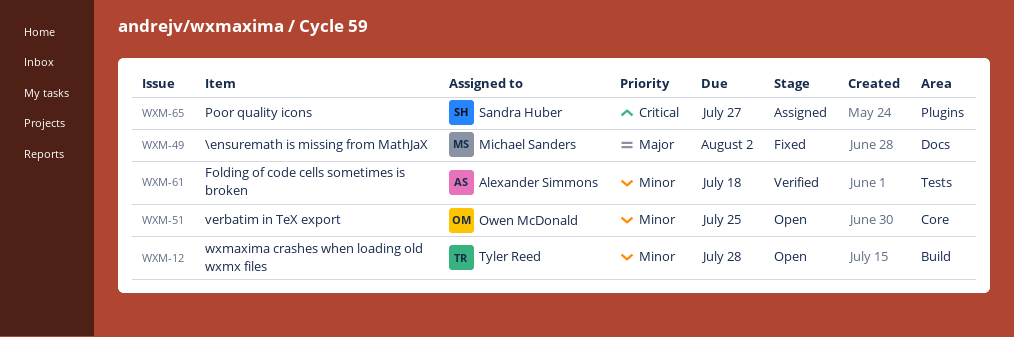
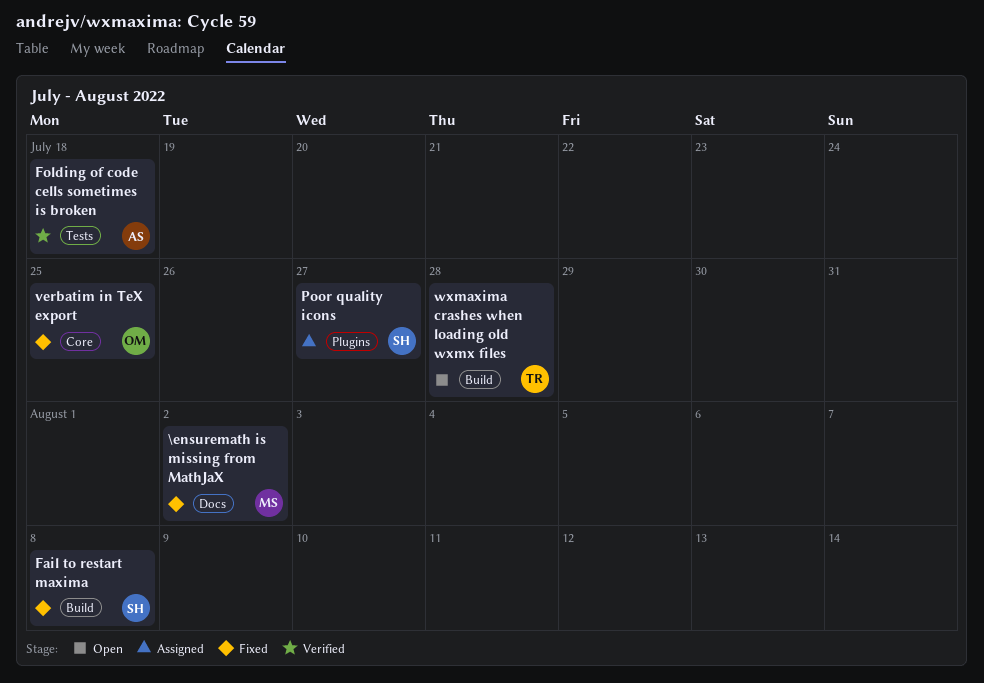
Fail to restart maxima: none -> present
verbatim in TeX export, status: Open -> Fixed

